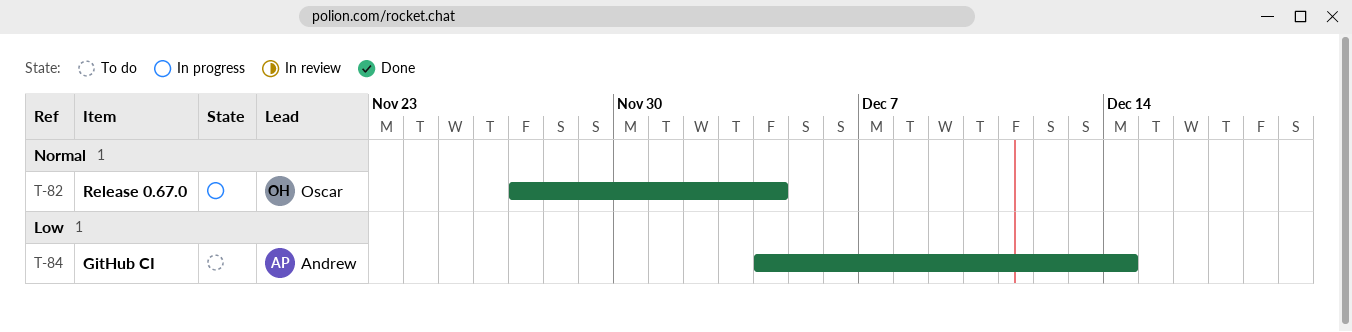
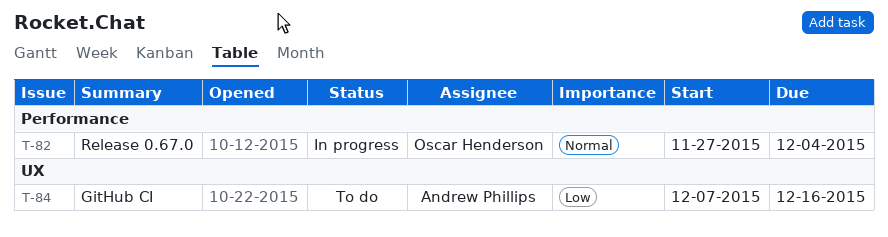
T-84, start: Dec 4 -> Dec 7
T-84, due: Dec 14 -> Dec 16

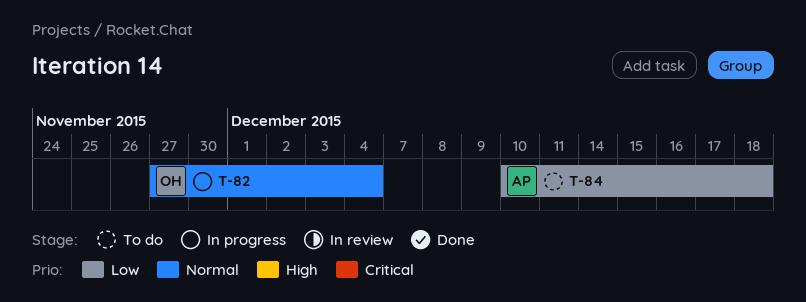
T-84, start: Dec 7 -> Dec 10
T-84, due: Dec 16 -> Dec 18

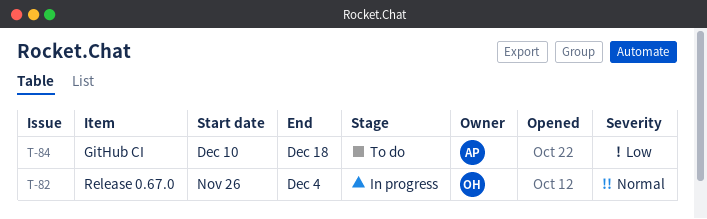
T-82, start: Nov 27 -> Nov 26

